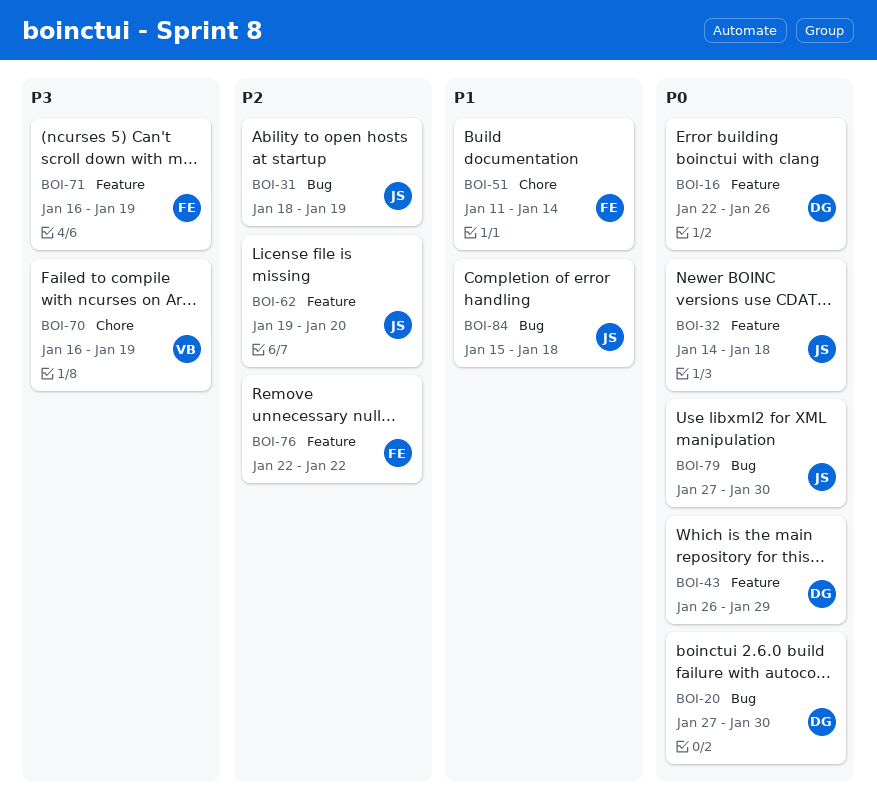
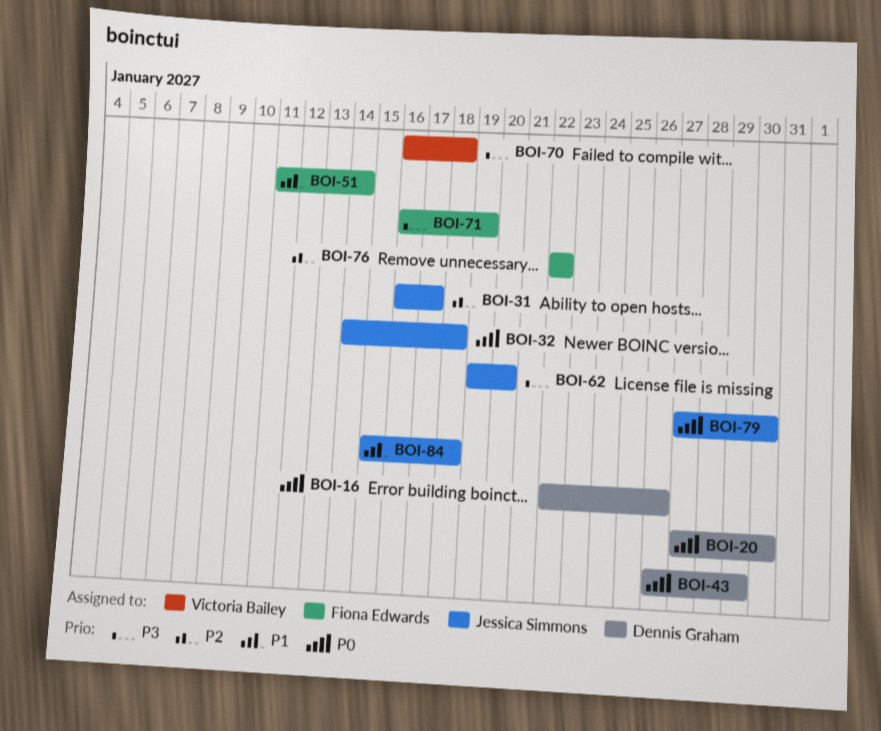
BOI-31, start: Jan 18 -> Jan 16
BOI-31, due: Jan 19 -> Jan 17
BOI-62, priority: P2 -> P3
BOI-70, due: Jan 19 -> Jan 18

